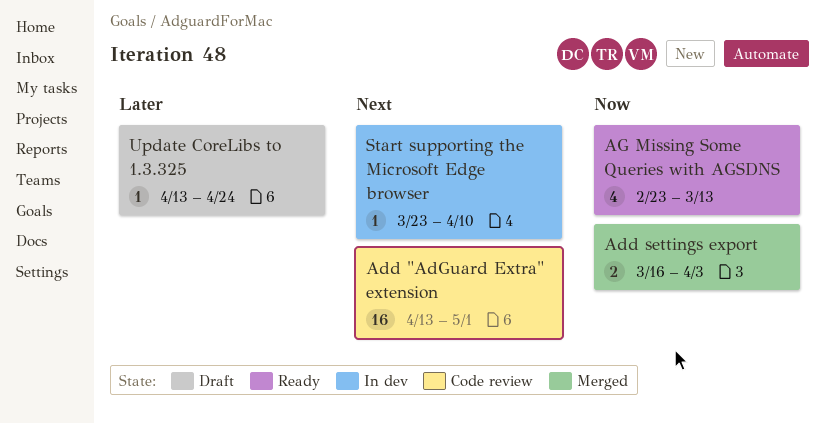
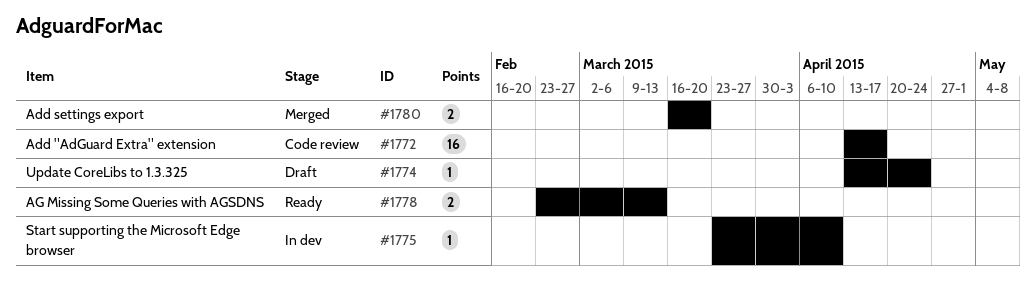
Add "AdGuard Extra" extension, due: May 1 -> Apr 17
Add settings export, due: Apr 3 -> Mar 20
AG Missing Some Queries with AGSDNS, estimate: 4 -> 2

